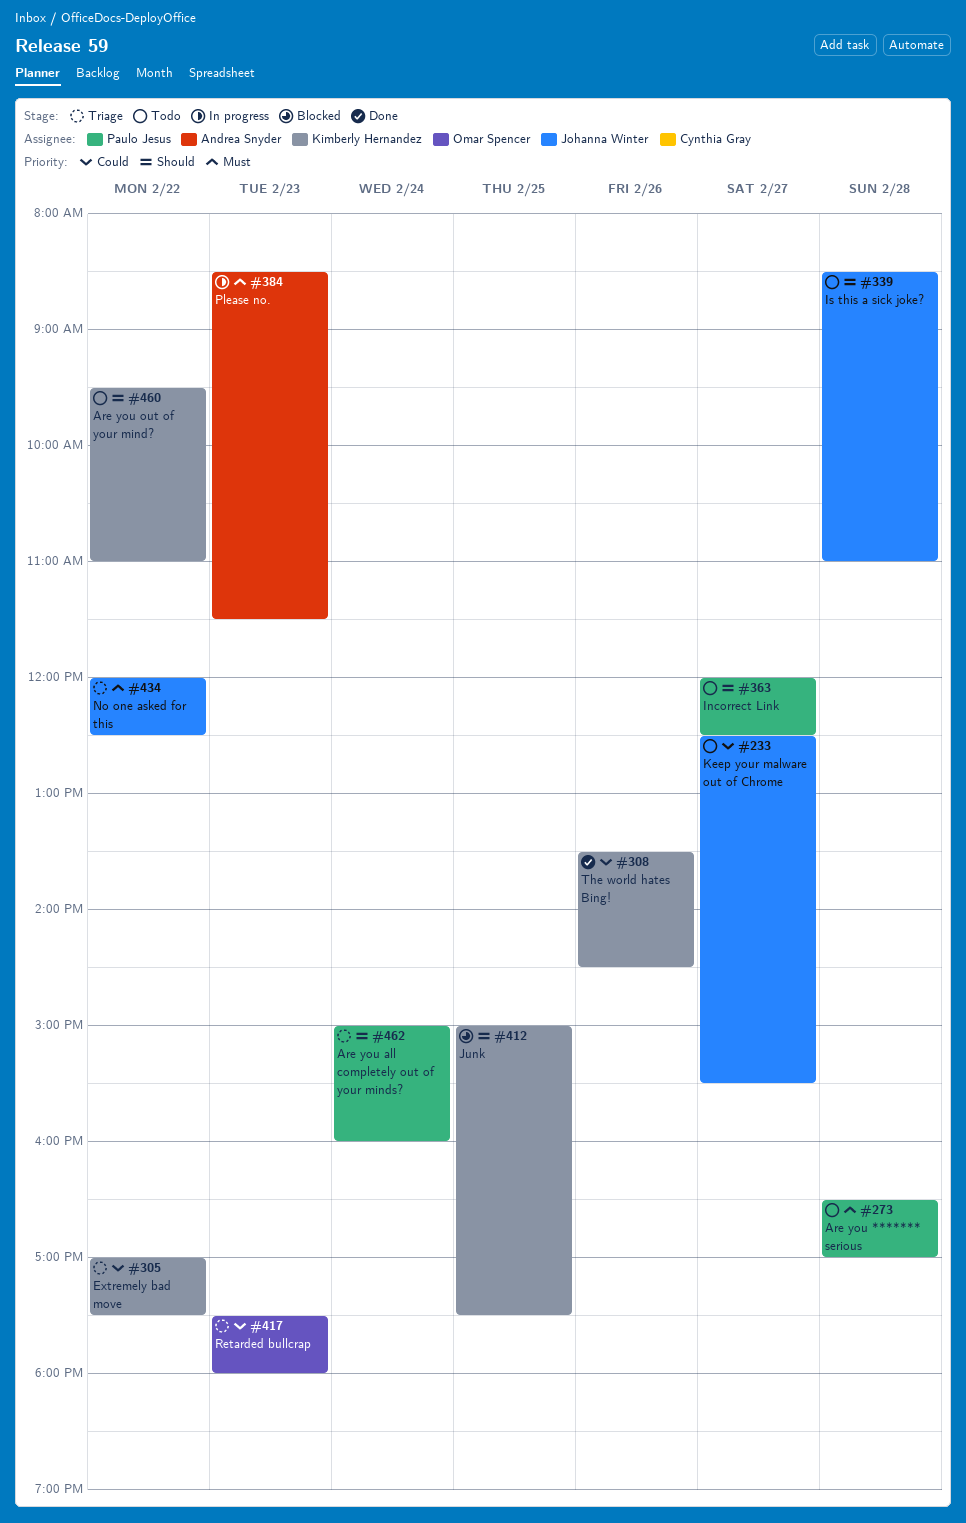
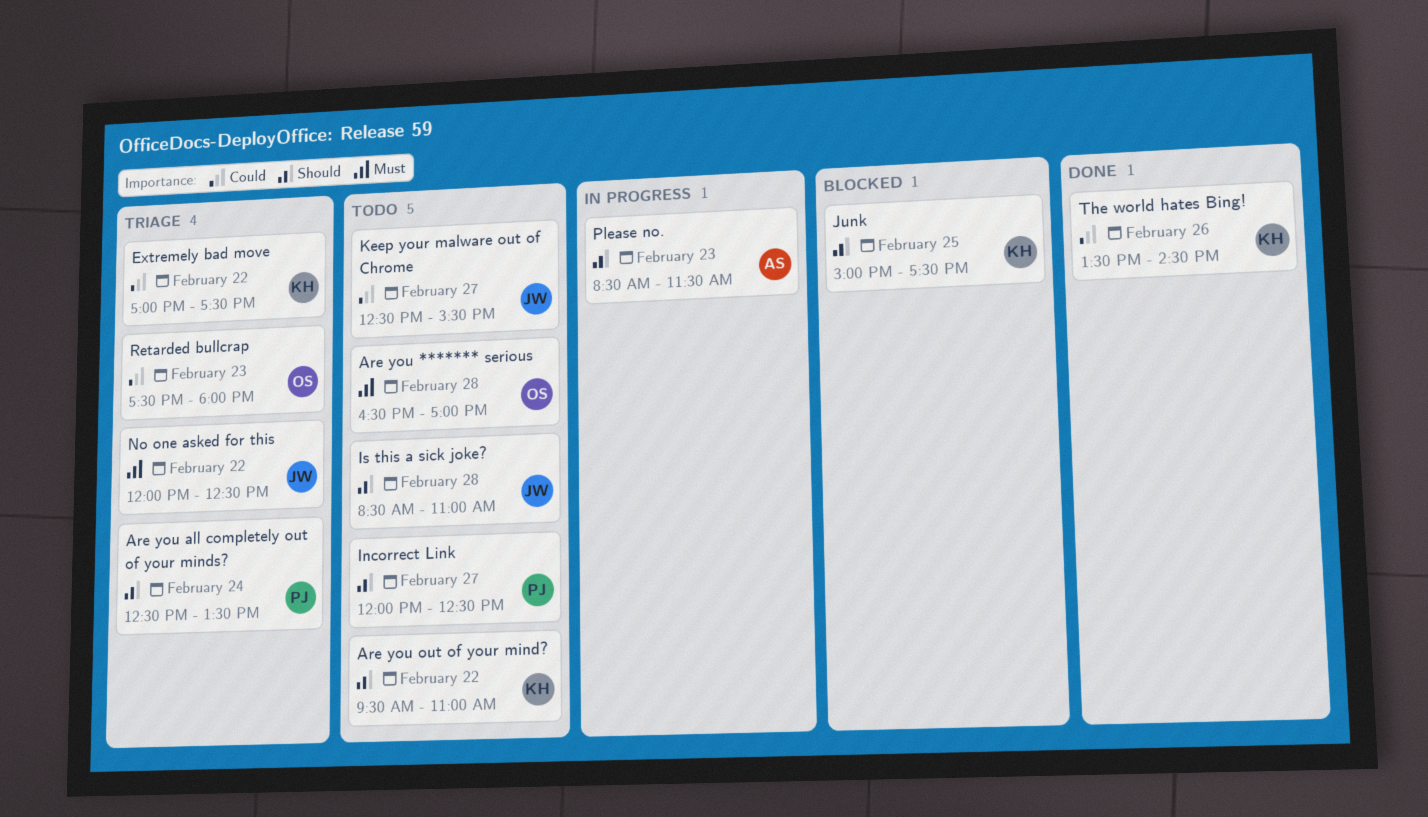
Are you ******* serious, owner: Paulo Jesus -> Omar Spencer
Are you all completely out of your minds?, begins: 15:00 -> 12:30
Are you all completely out of your minds?, ends: 16:00 -> 13:30
Please no., priority: Must -> Should

